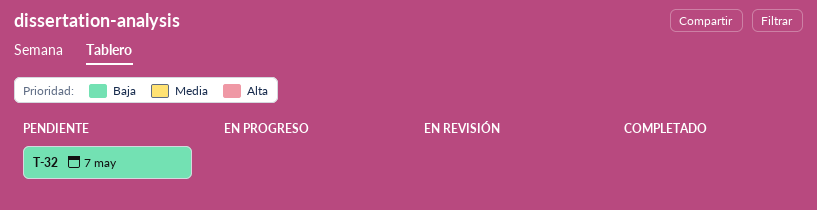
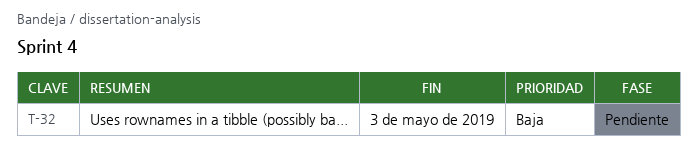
T-32, due: May 7 -> May 3

